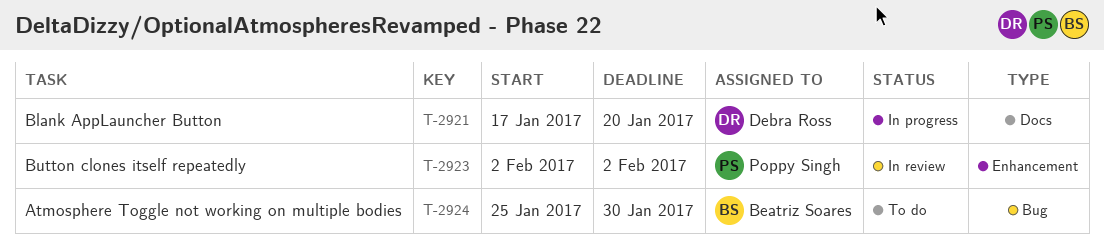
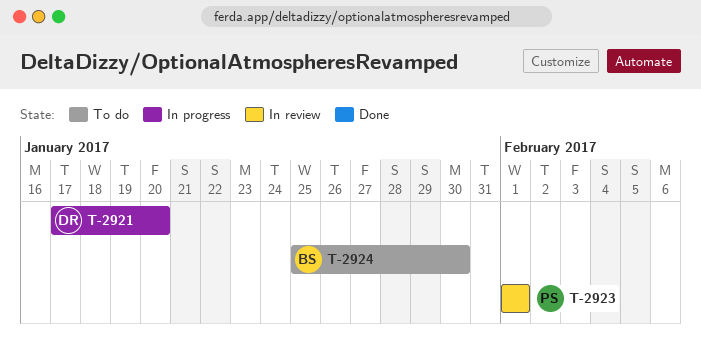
T-2923, start: Feb 2 -> Feb 1
T-2923, due: Feb 2 -> Feb 1

